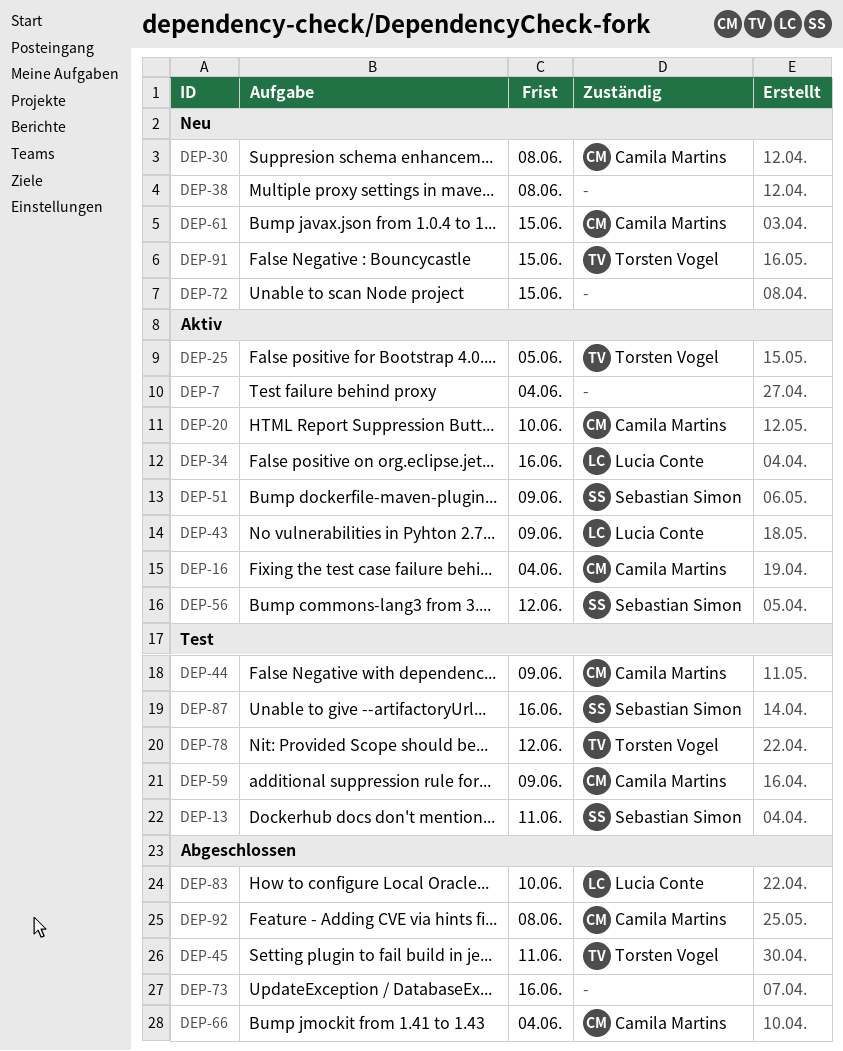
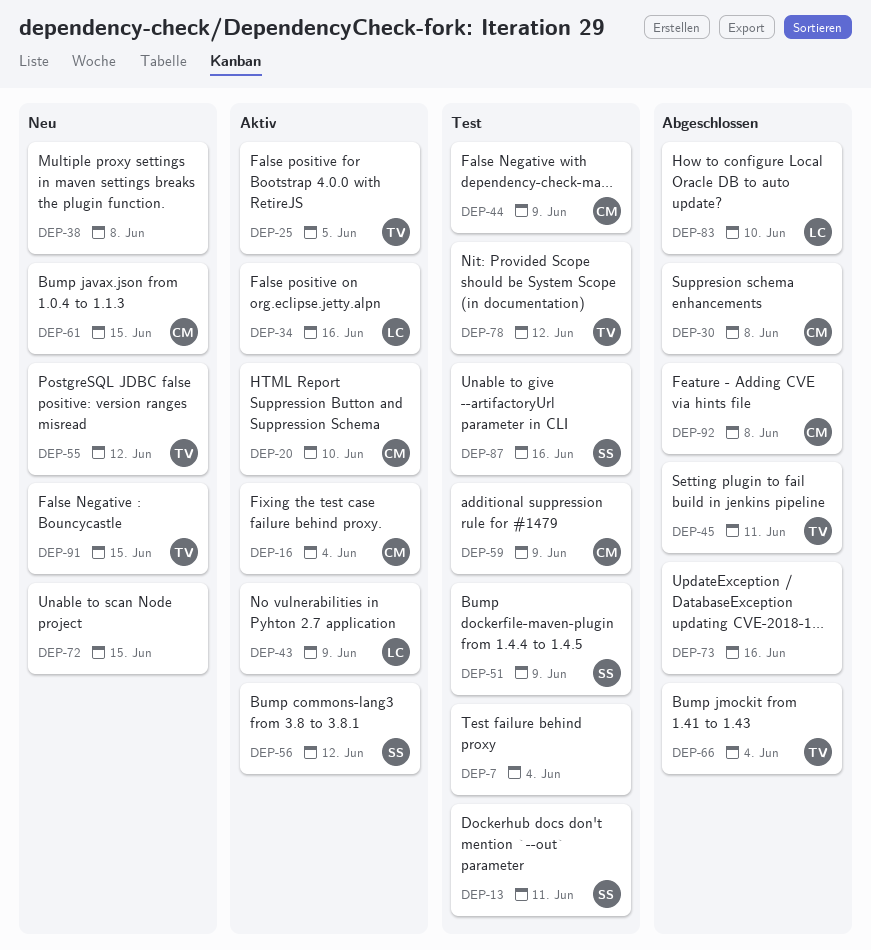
DEP-7, status: Aktiv -> Test
DEP-30, status: Neu -> Abgeschlossen
DEP-51, status: Aktiv -> Test
DEP-55: none -> present
DEP-66, owner: Camila Martins -> Torsten Vogel

